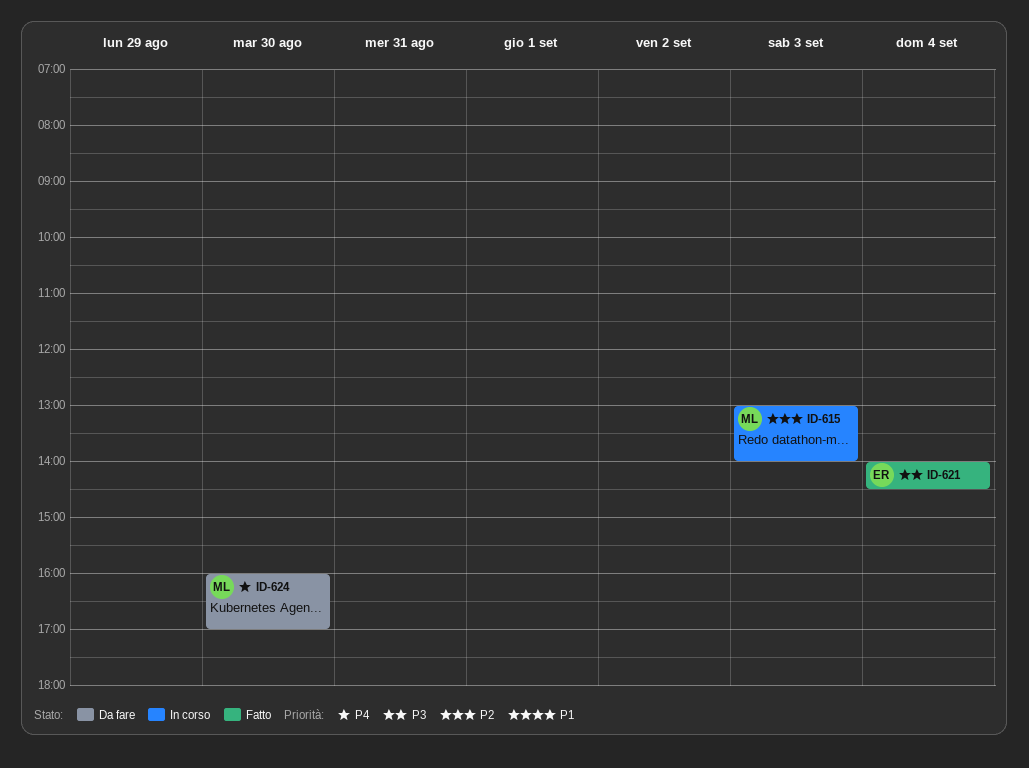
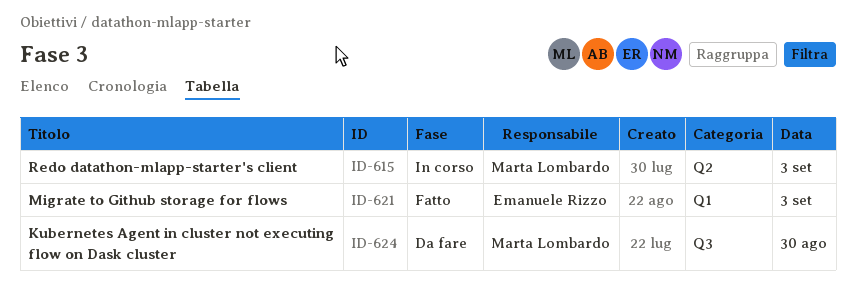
ID-621, day: Sep 4 -> Sep 3

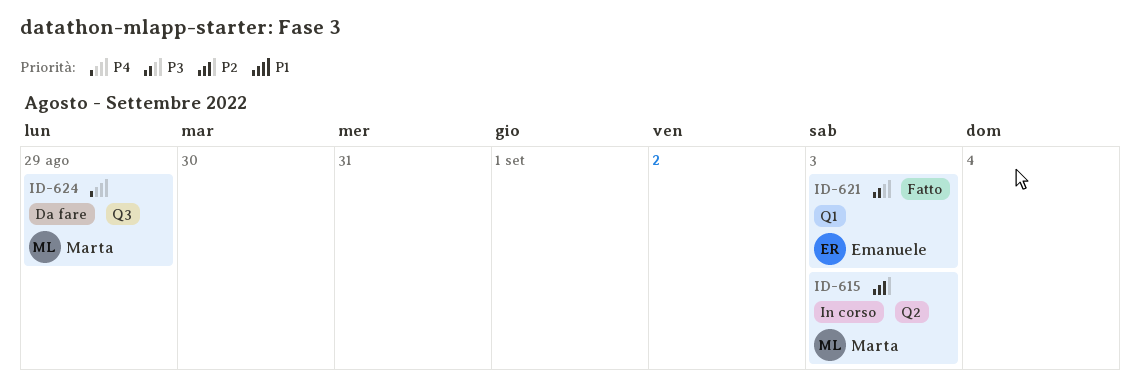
ID-624, day: Aug 30 -> Aug 29

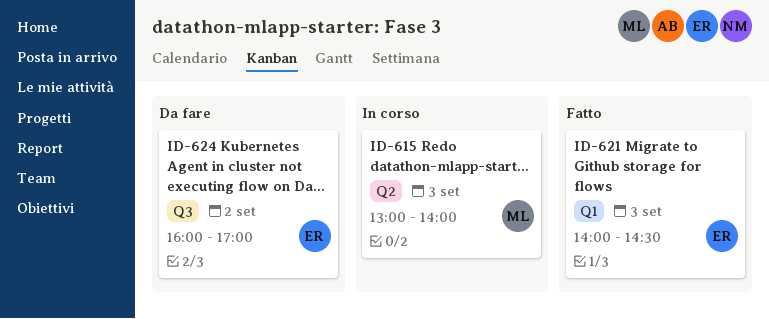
ID-624, owner: Marta -> Emanuele
ID-624, day: Aug 29 -> Sep 2

